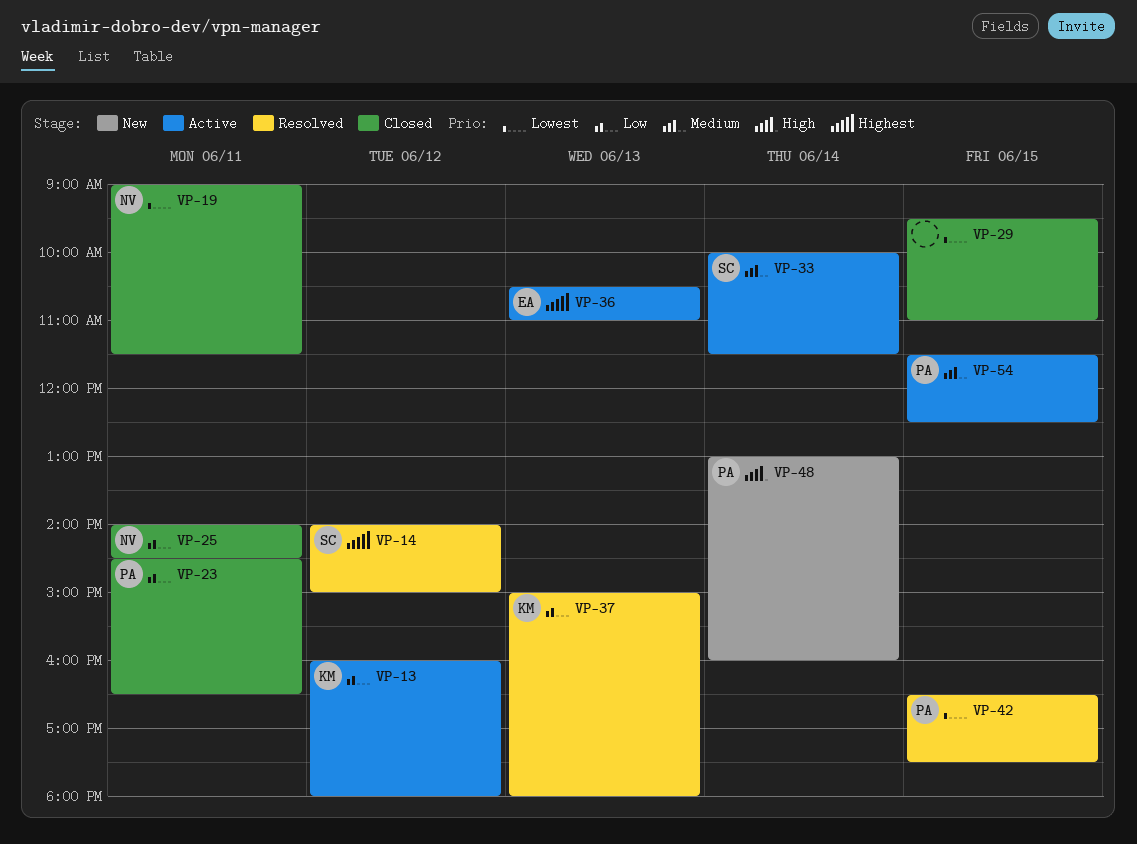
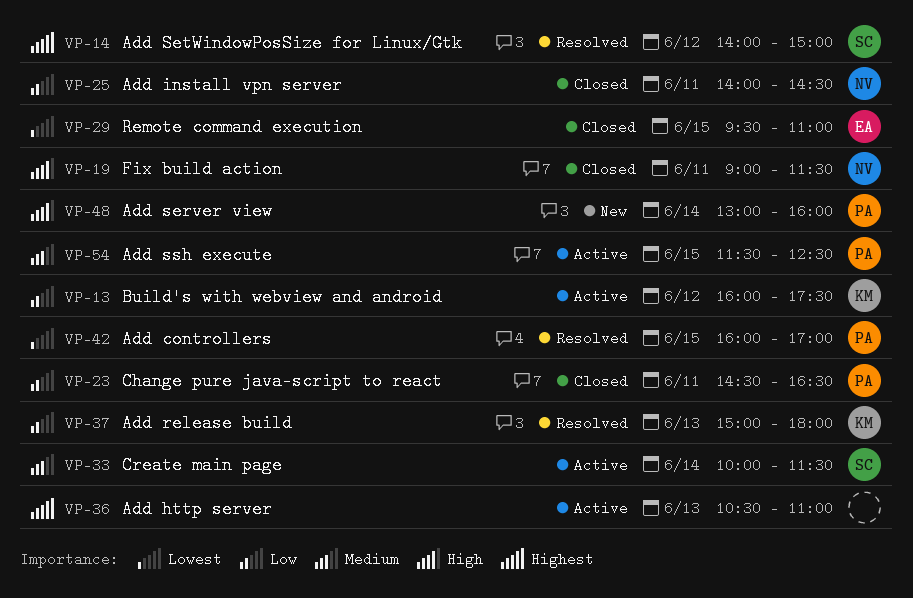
VP-13, ends: 18:00 -> 17:30
VP-19, priority: Lowest -> High
VP-29, owner: none -> EA
VP-36, owner: EA -> none
VP-42, begins: 16:30 -> 16:00
VP-42, ends: 17:30 -> 17:00

